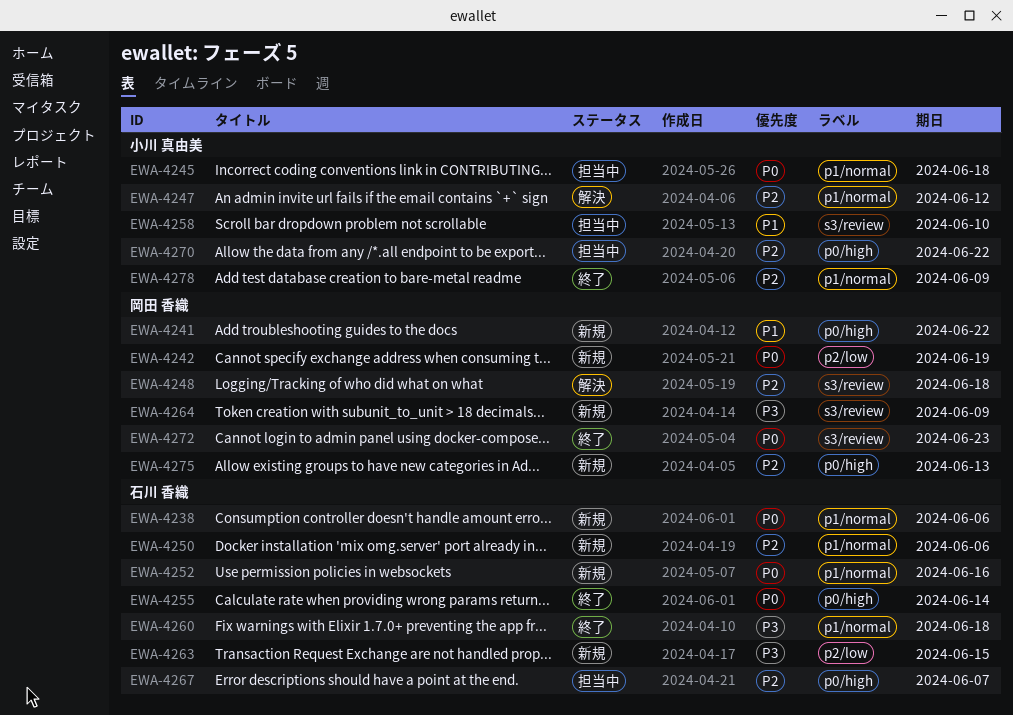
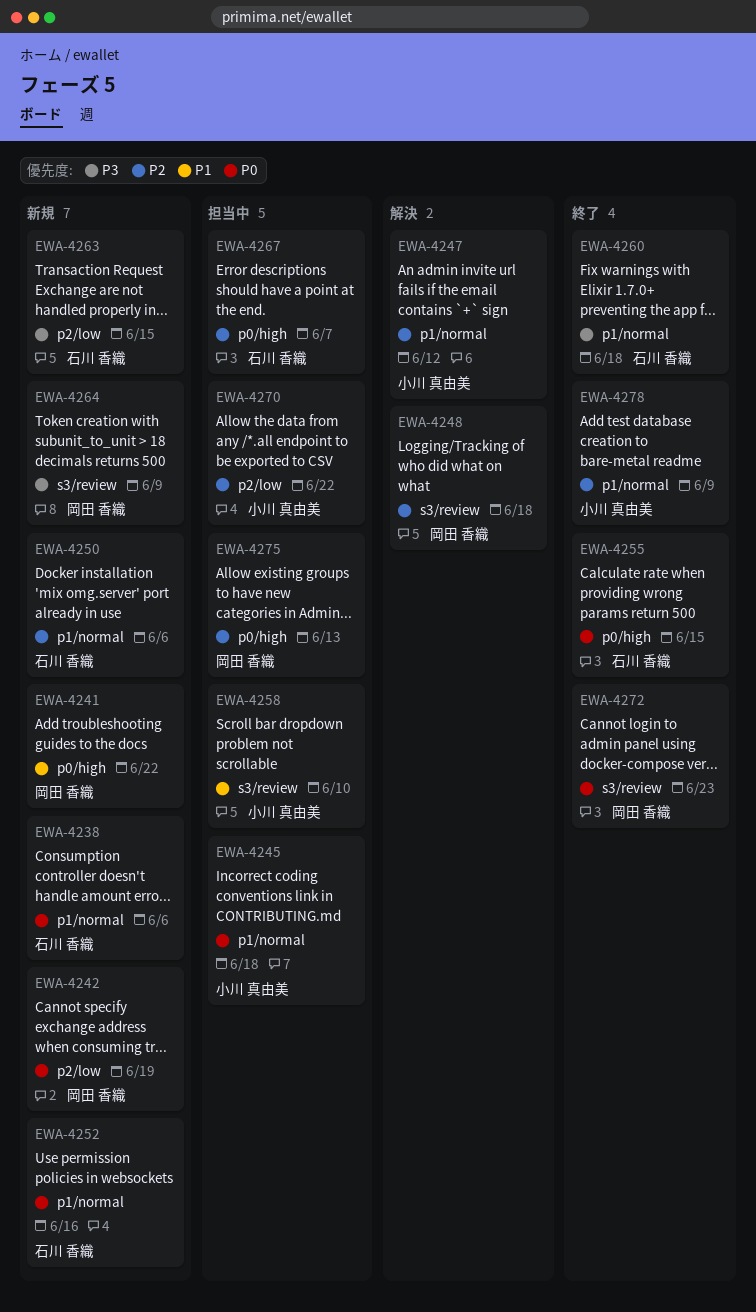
EWA-4255, due: Jun 14 -> Jun 15
EWA-4270, label: p0/high -> p2/low
EWA-4275, status: 新規 -> 担当中

